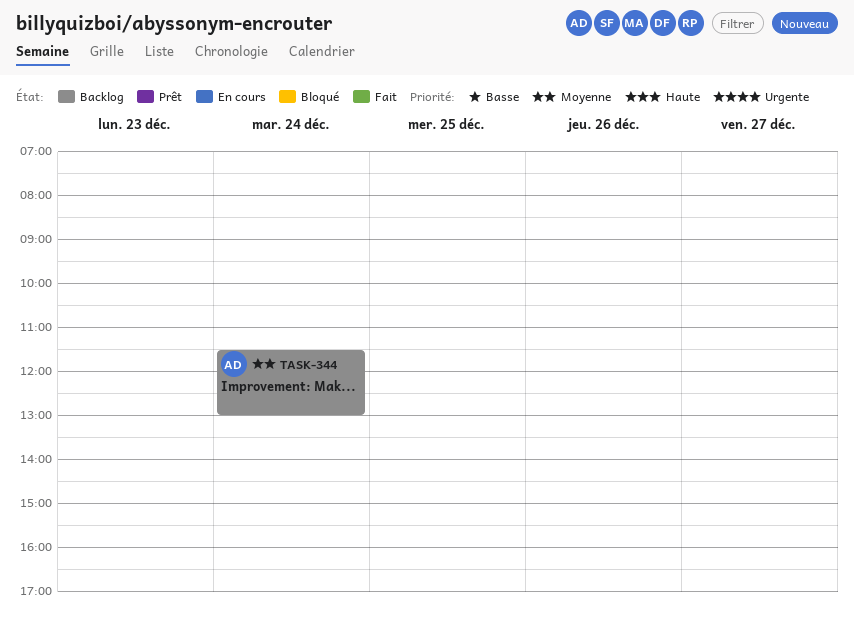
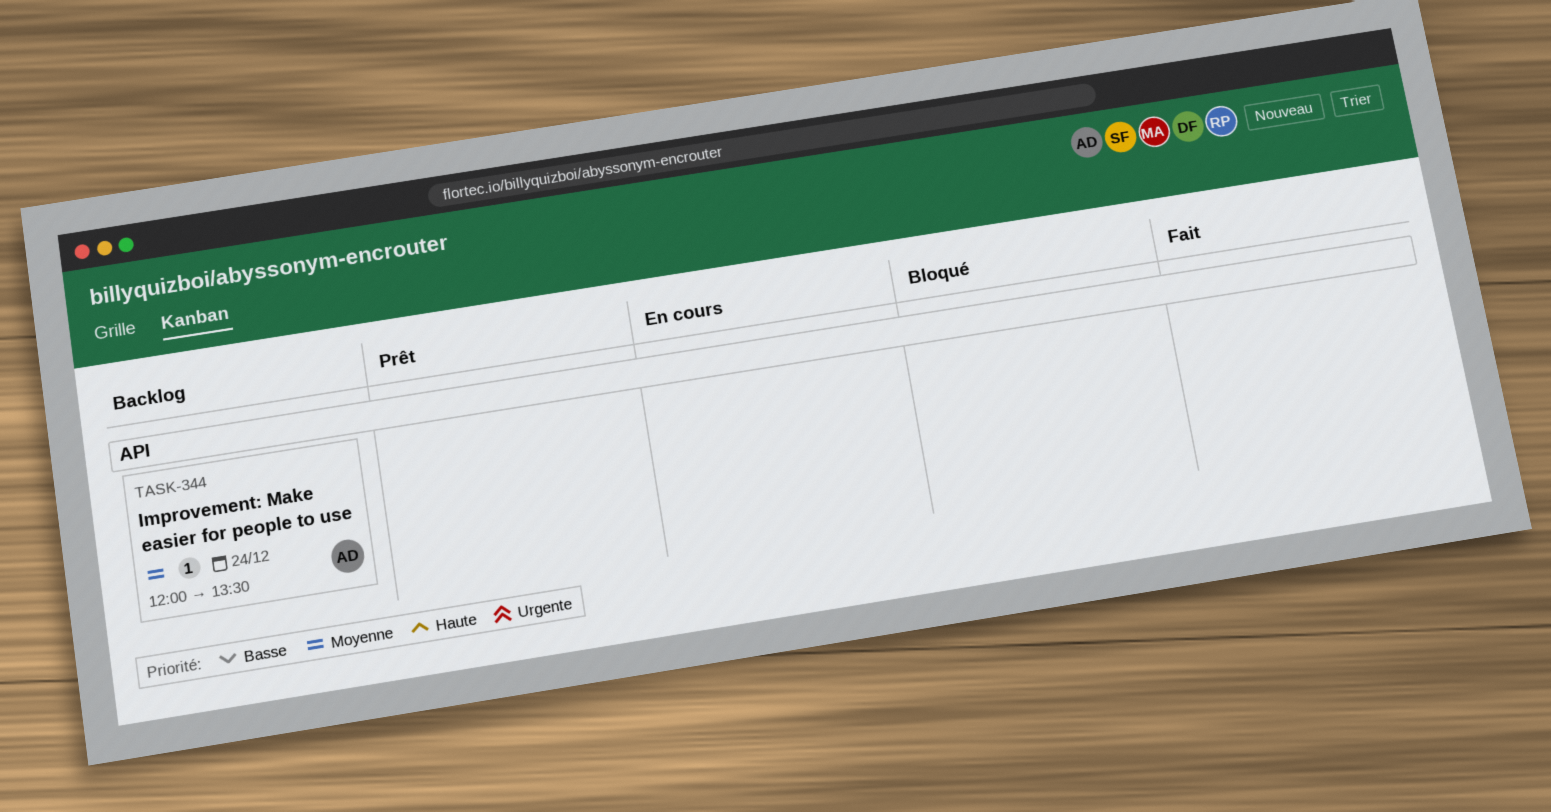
TASK-344, begins: 11:30 -> 12:00
TASK-344, ends: 13:00 -> 13:30

